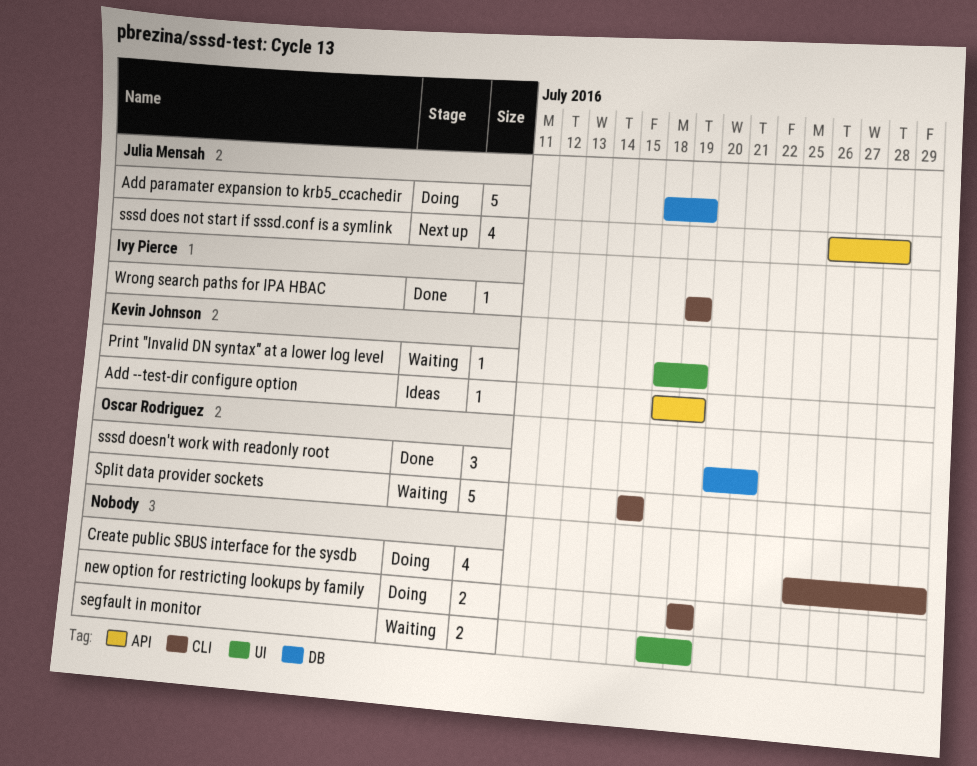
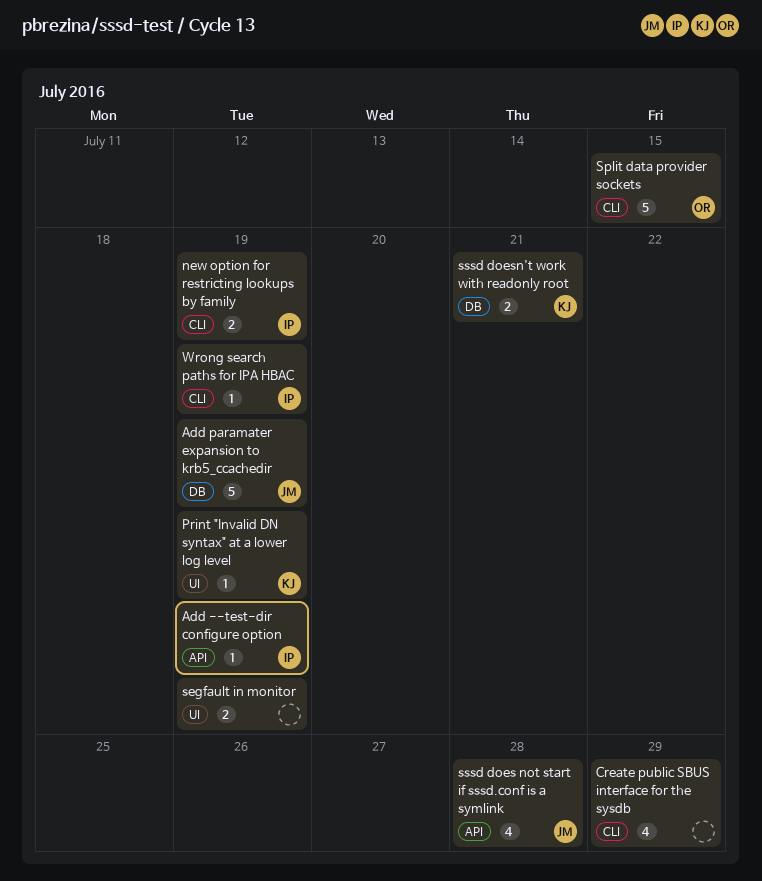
Add --test-dir configure option, owner: Kevin Johnson -> Ivy Pierce
new option for restricting lookups by family, owner: none -> Ivy Pierce
sssd doesn't work with readonly root, owner: Oscar Rodriguez -> Kevin Johnson
sssd doesn't work with readonly root, estimate: 3 -> 2

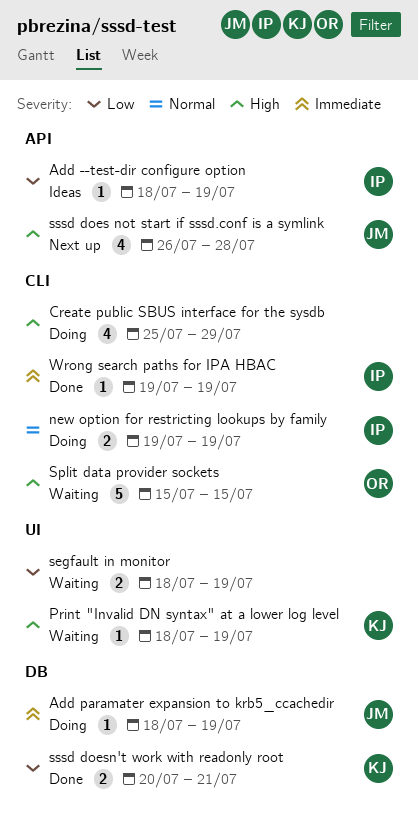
Add paramater expansion to krb5_ccachedir, estimate: 5 -> 1

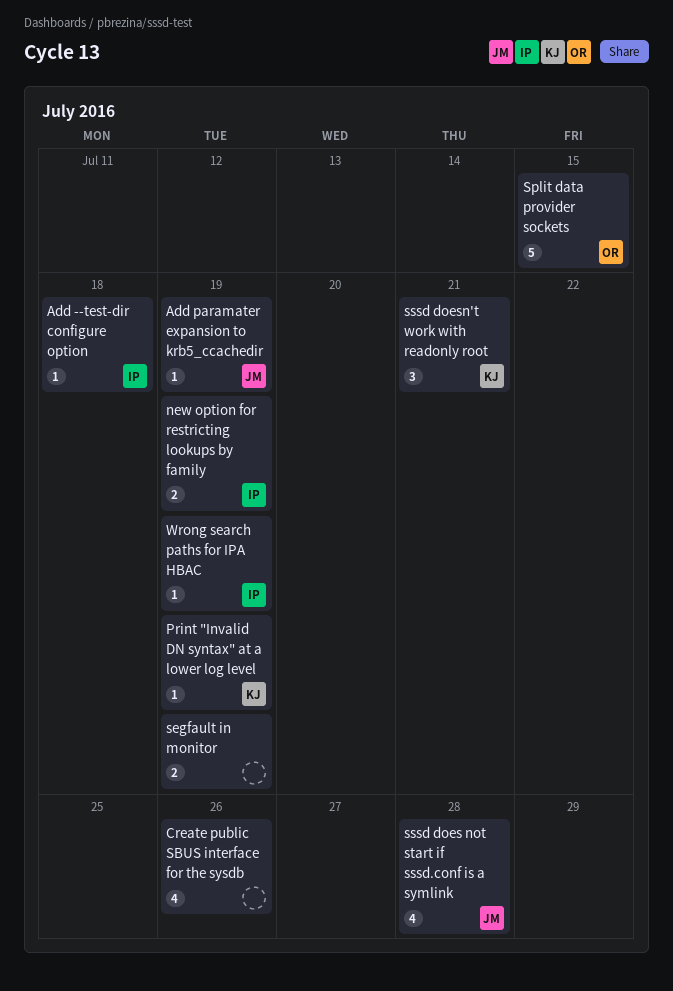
Add --test-dir configure option, due: Jul 19 -> Jul 18
Create public SBUS interface for the sysdb, due: Jul 29 -> Jul 26
sssd doesn't work with readonly root, estimate: 2 -> 3

